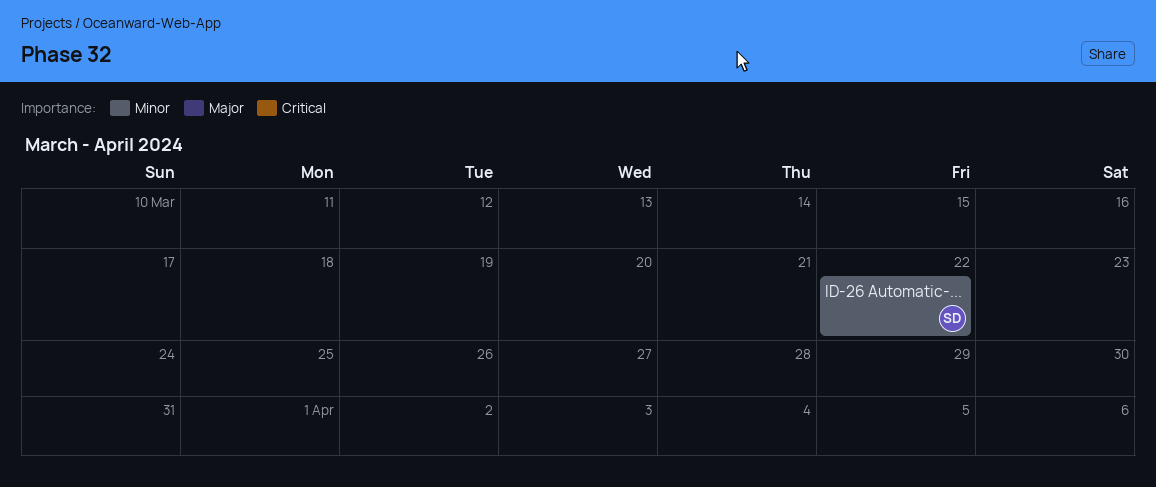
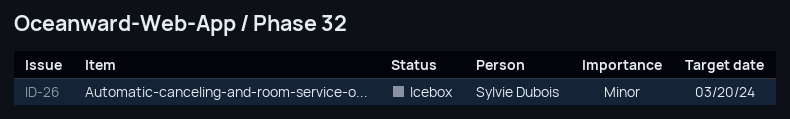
ID-26, due: Mar 22 -> Mar 20

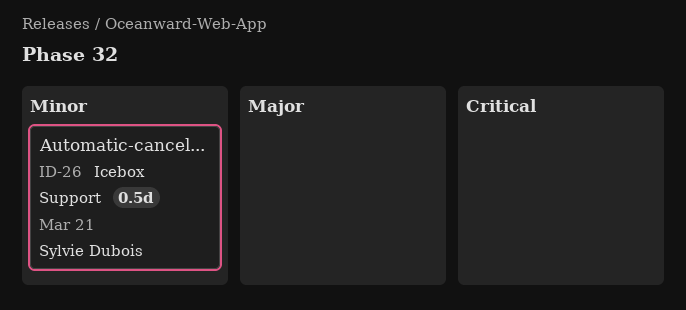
ID-26, due: Mar 20 -> Mar 21

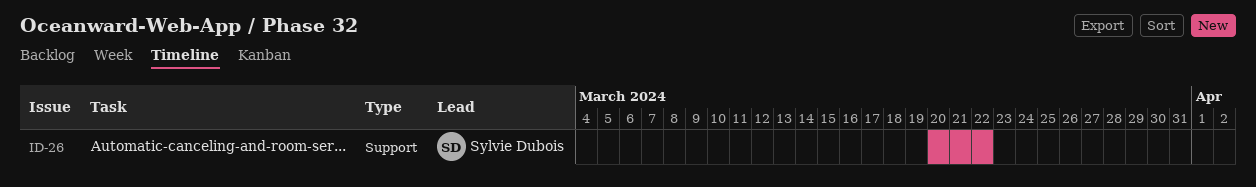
ID-26, due: Mar 21 -> Mar 22

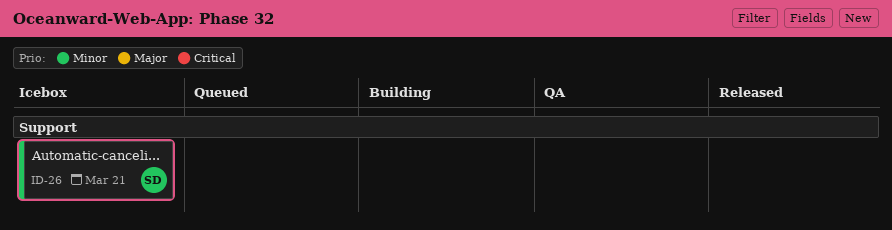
ID-26, due: Mar 22 -> Mar 21

